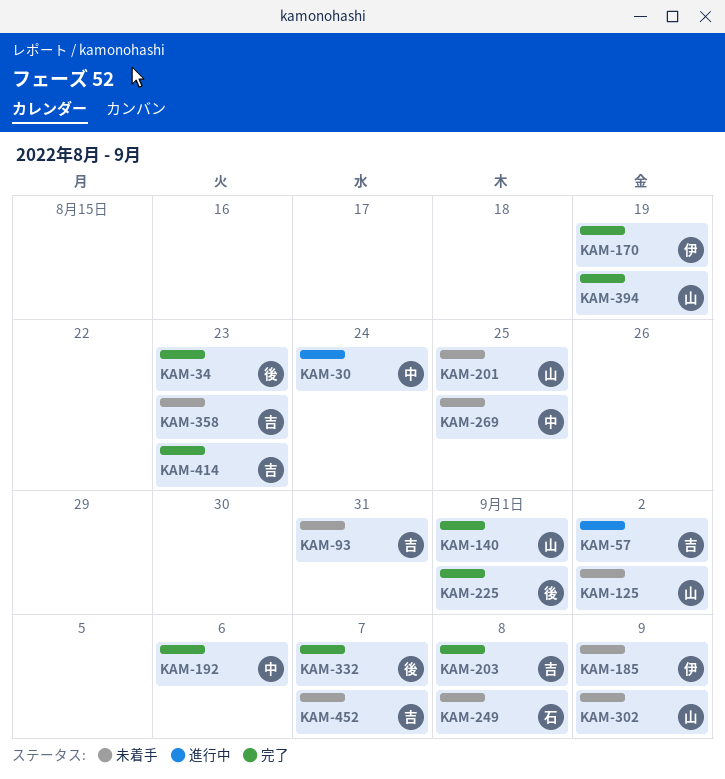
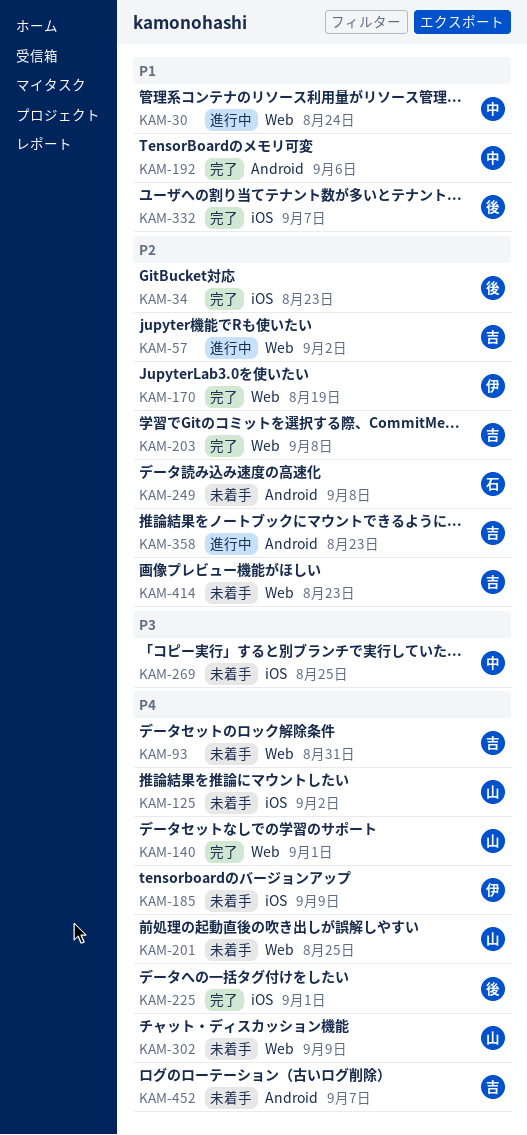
KAM-358, status: 未着手 -> 進行中
KAM-394: present -> none
KAM-414, status: 完了 -> 未着手

